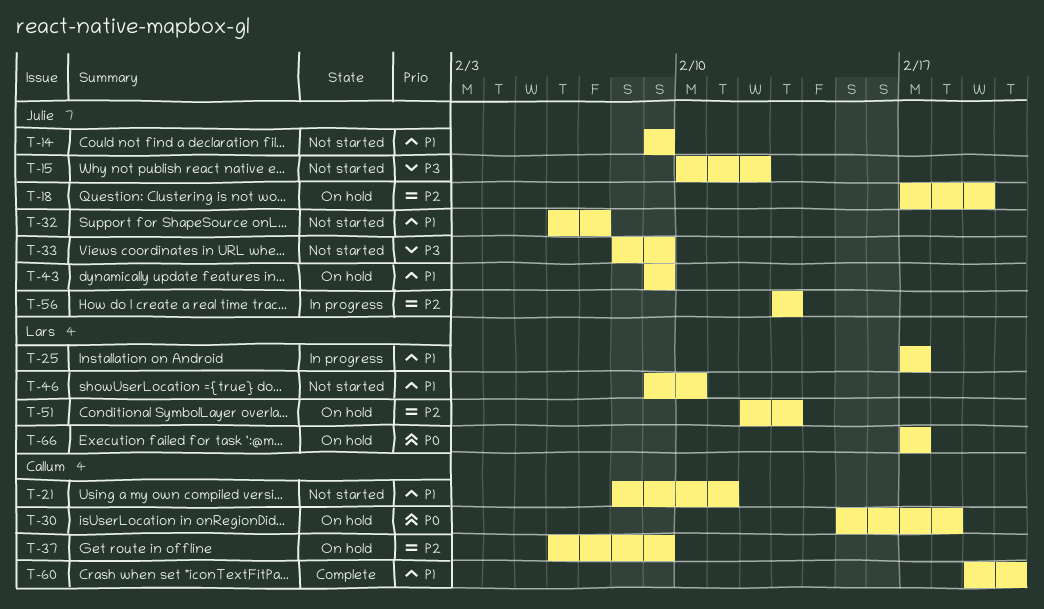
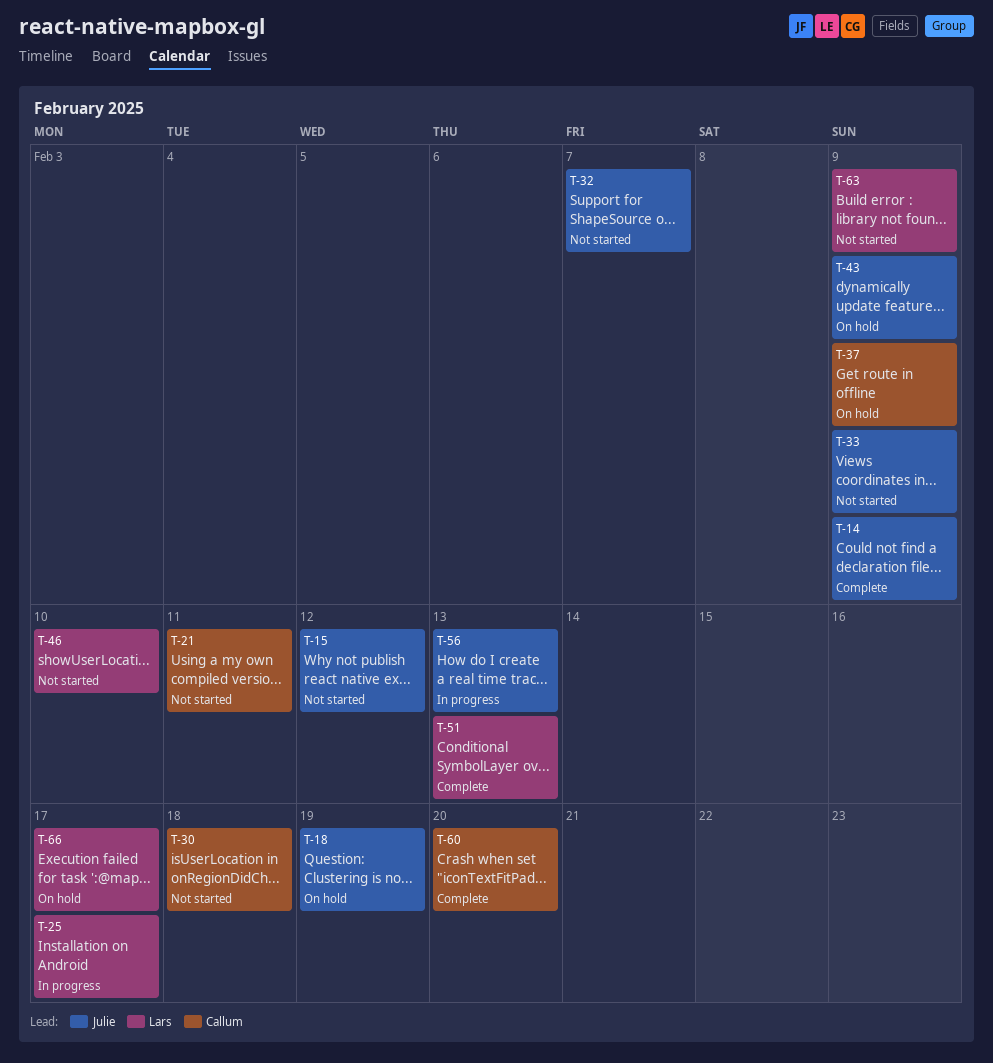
T-14, status: Not started -> Complete
T-30, status: On hold -> Not started
T-51, status: On hold -> Complete
T-63: none -> present

